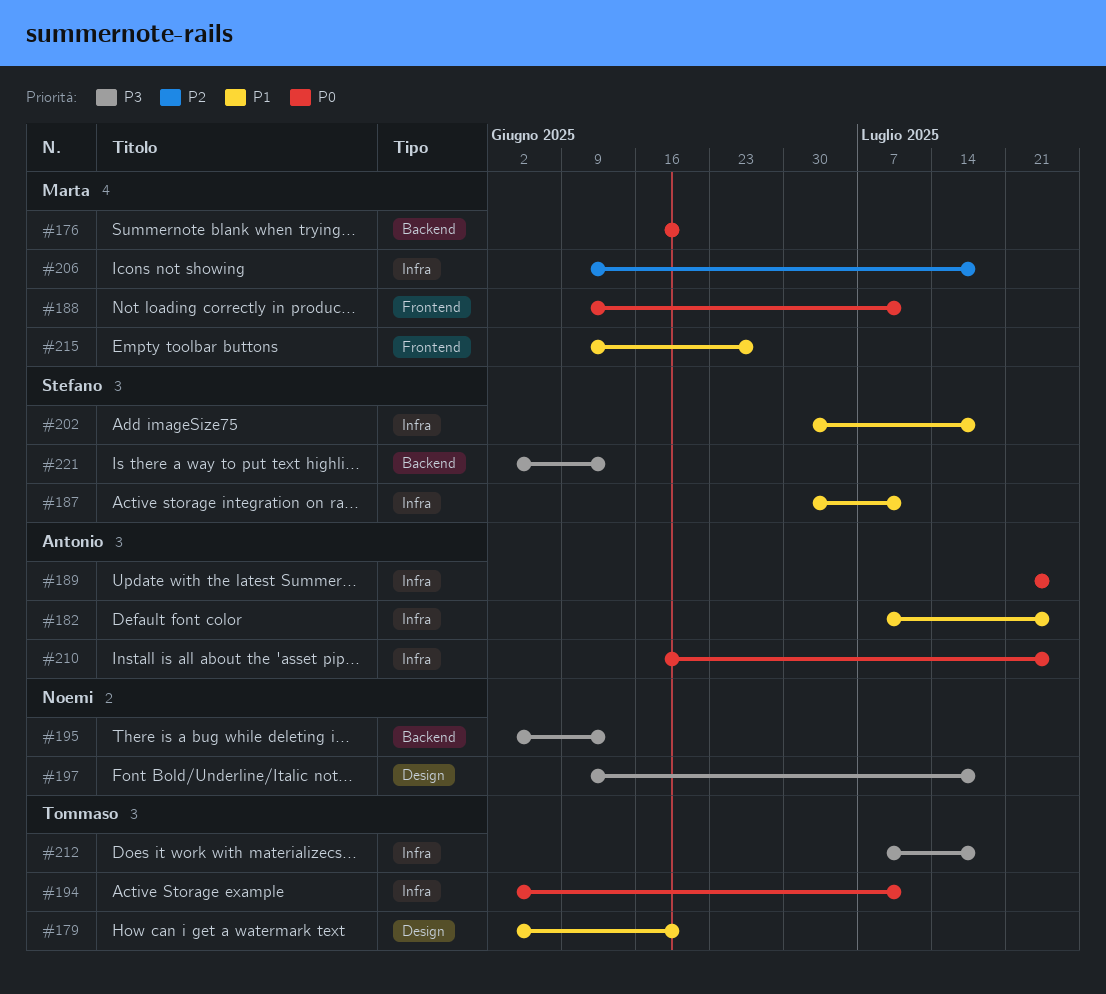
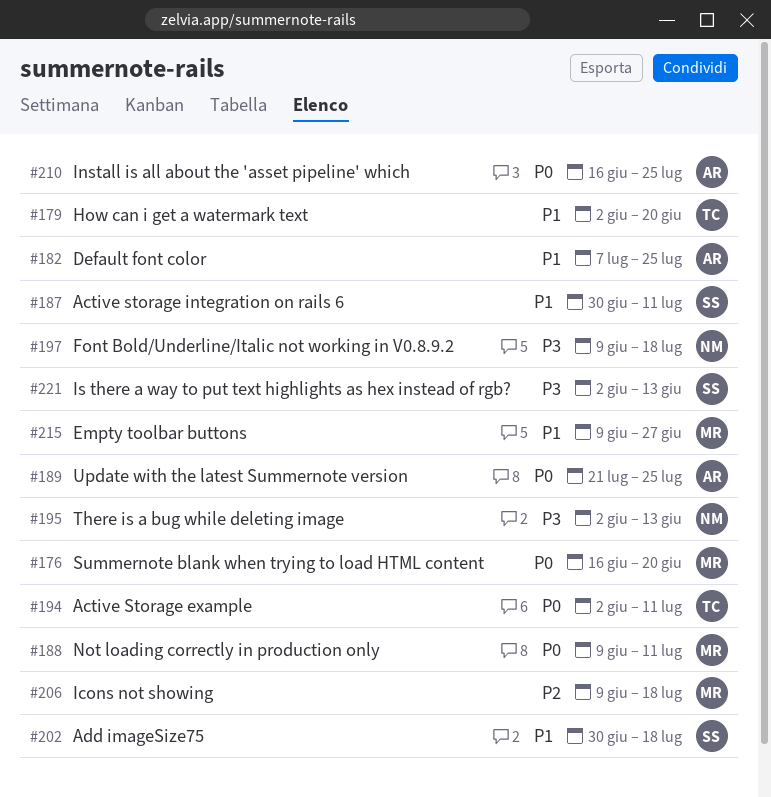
#212: present -> none

